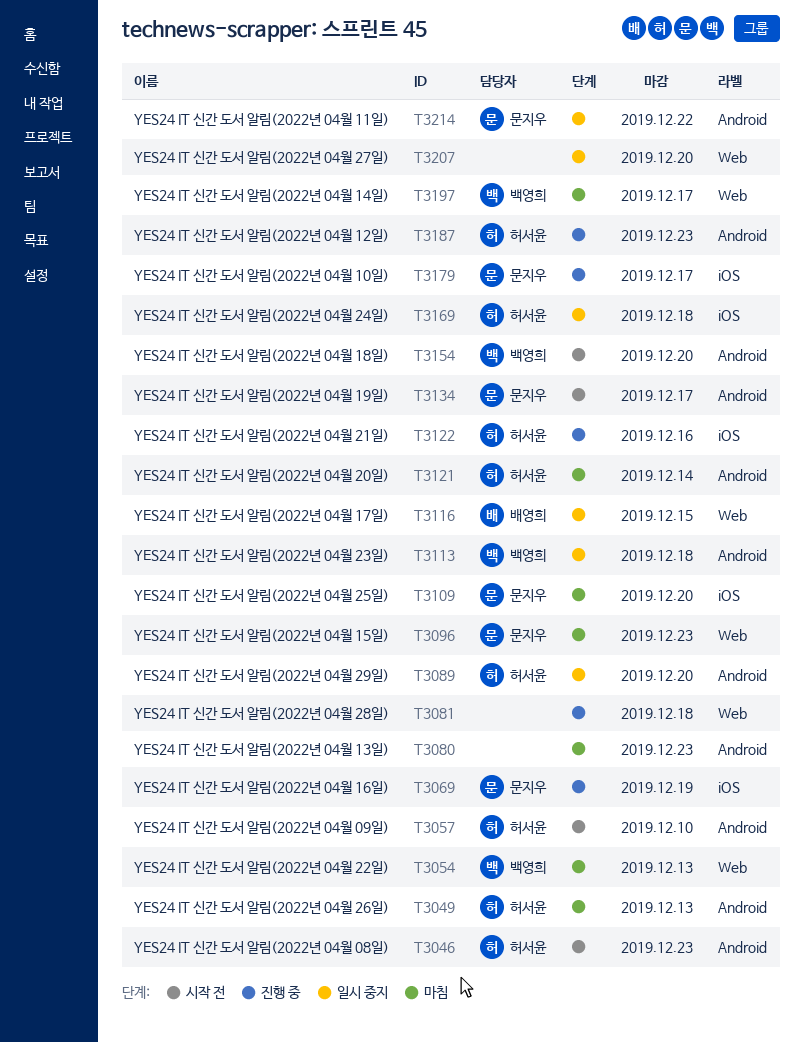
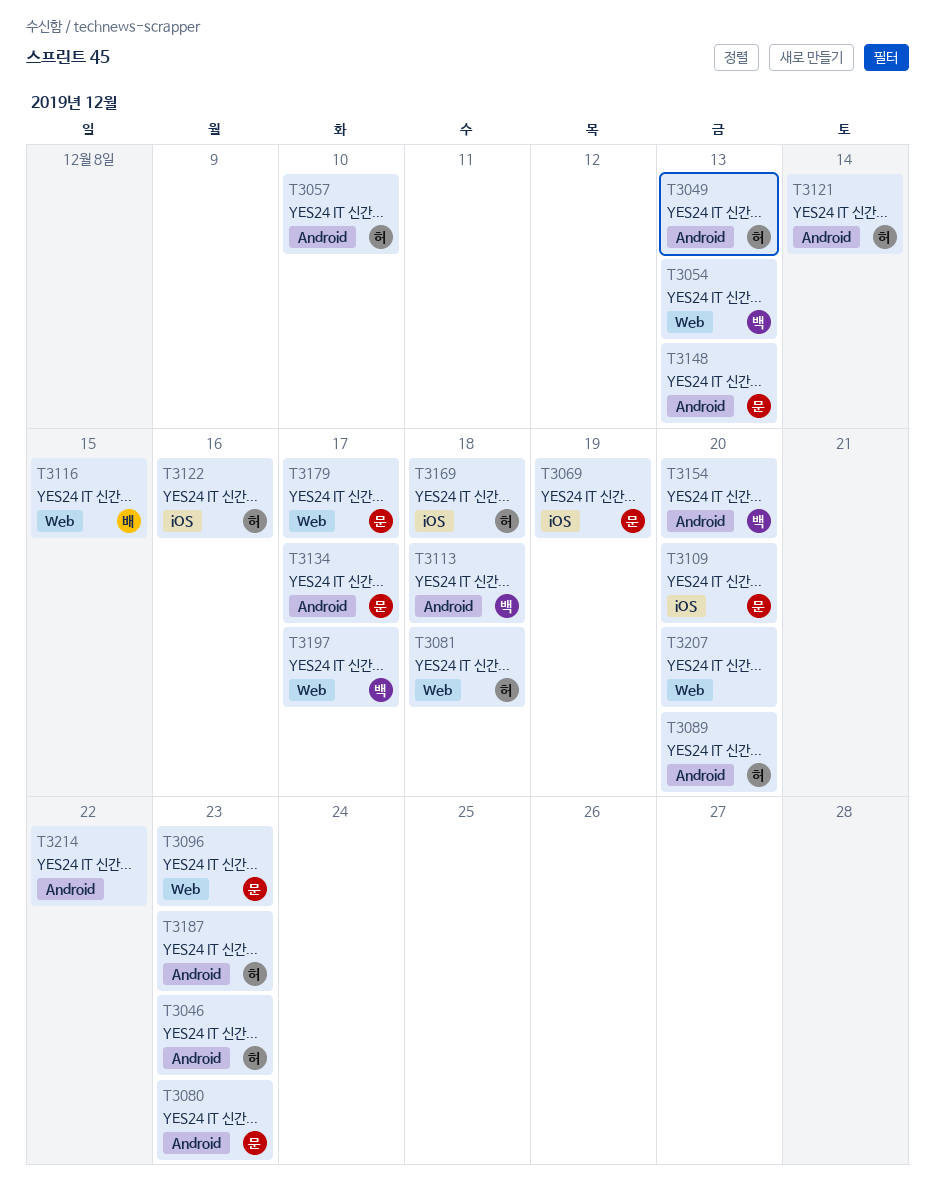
T3080, owner: none -> 문지우
T3081, owner: none -> 허서윤
T3148: none -> present
T3179, label: iOS -> Web
T3214, owner: 문지우 -> none

